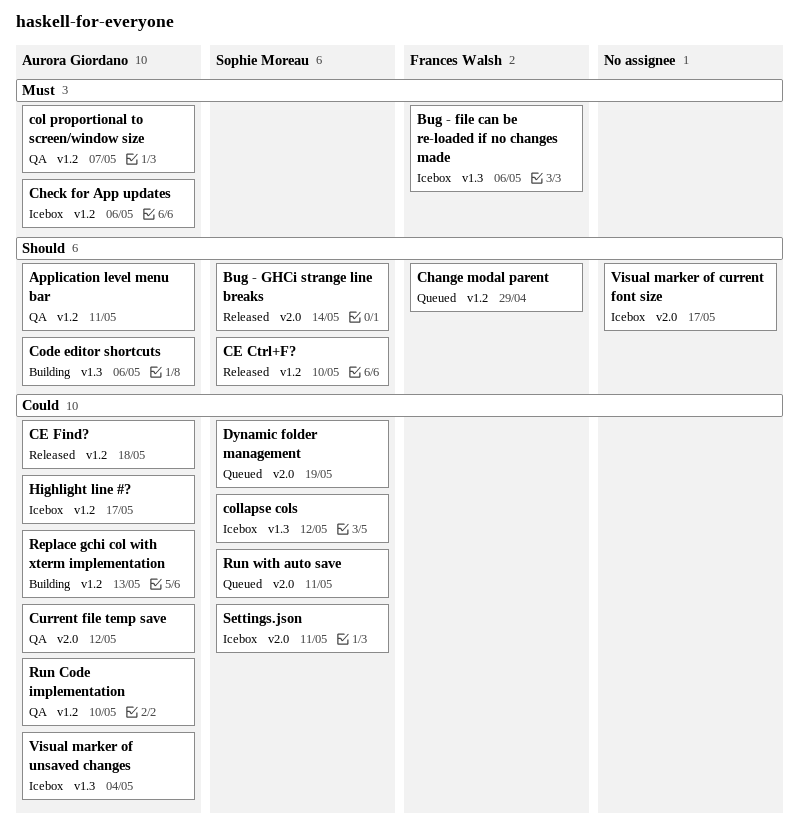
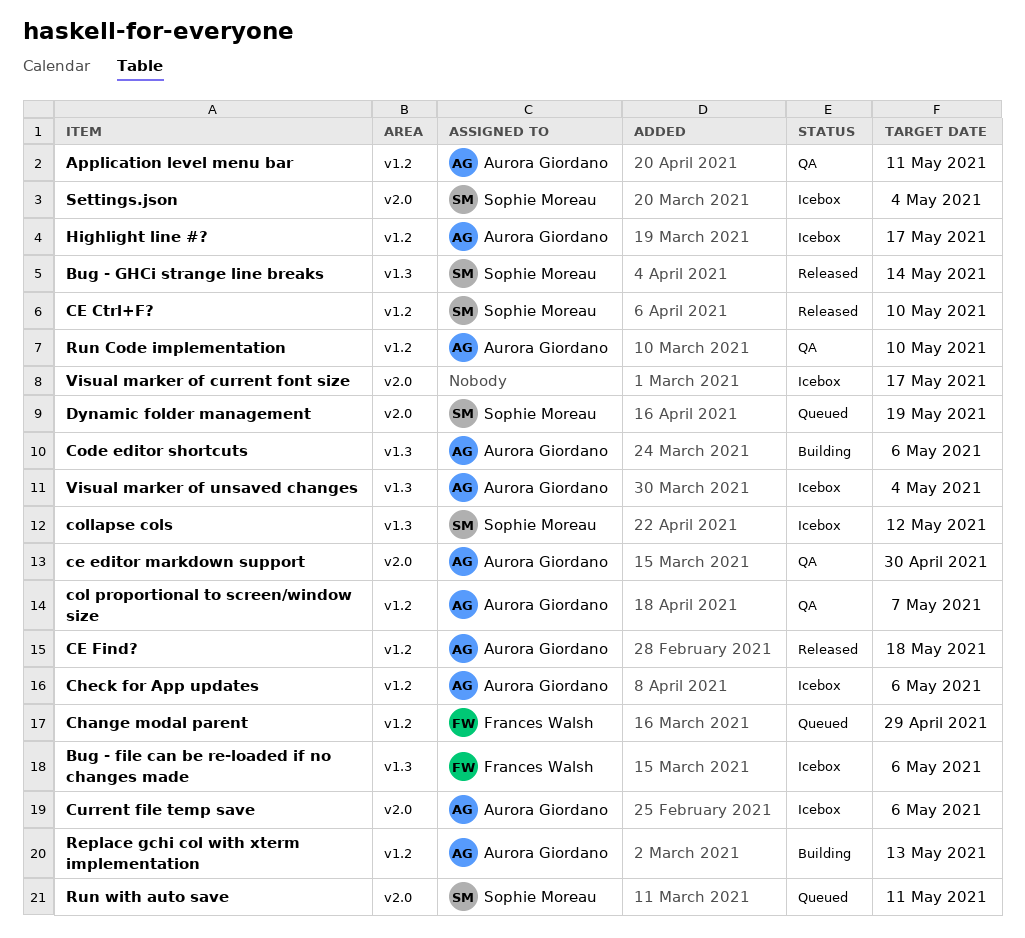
Bug - GHCi strange line breaks, label: v2.0 -> v1.3
ce editor markdown support: none -> present
Current file temp save, status: QA -> Icebox
Current file temp save, due: May 12 -> May 6
Settings.json, due: May 11 -> May 4

